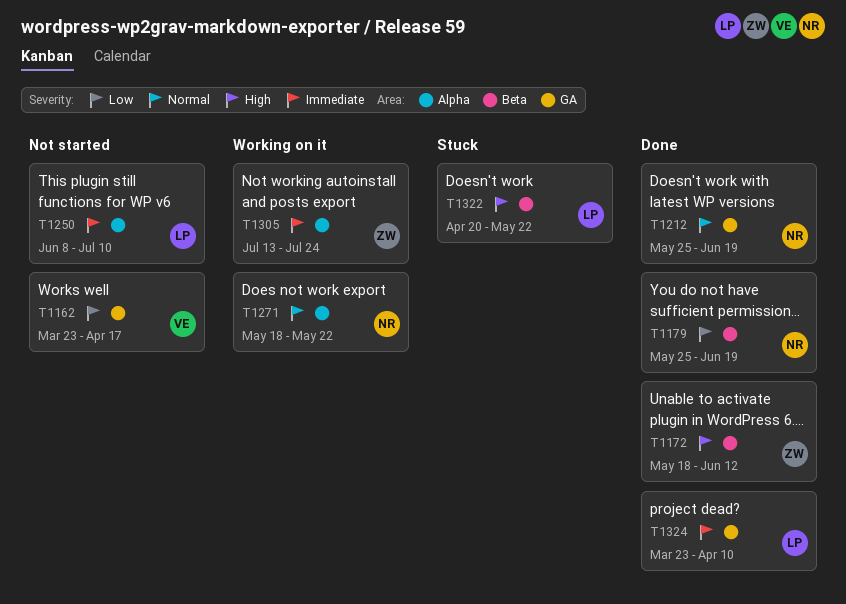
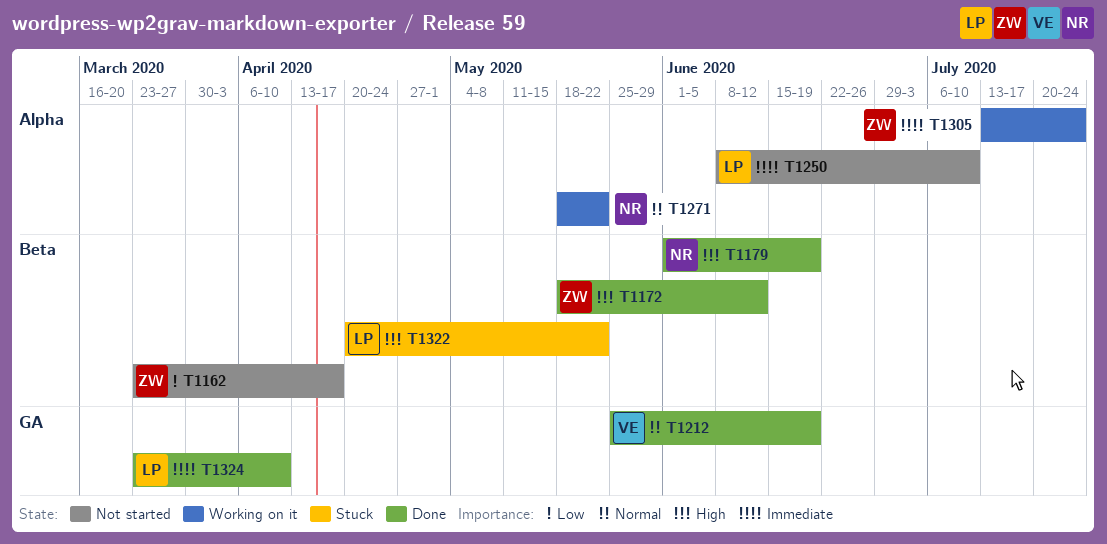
T1162, owner: VE -> ZW
T1162, label: GA -> Beta
T1179, priority: Low -> High
T1179, start: May 25 -> Jun 1
T1212, owner: NR -> VE

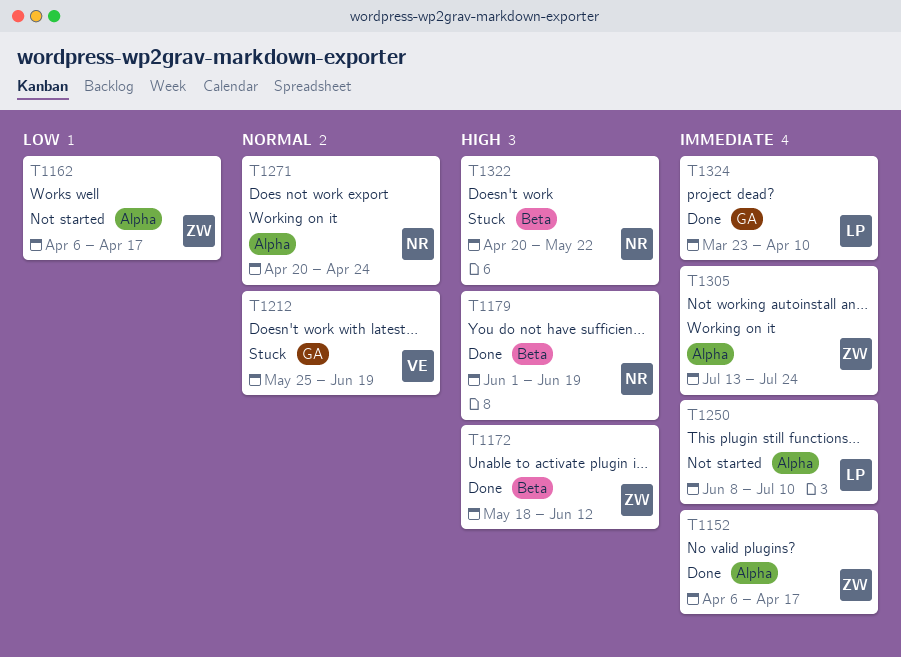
T1152: none -> present
T1162, label: Beta -> Alpha
T1162, start: Mar 23 -> Apr 6
T1212, status: Done -> Stuck
T1271, start: May 18 -> Apr 20
T1271, due: May 22 -> Apr 24
T1322, owner: LP -> NR

